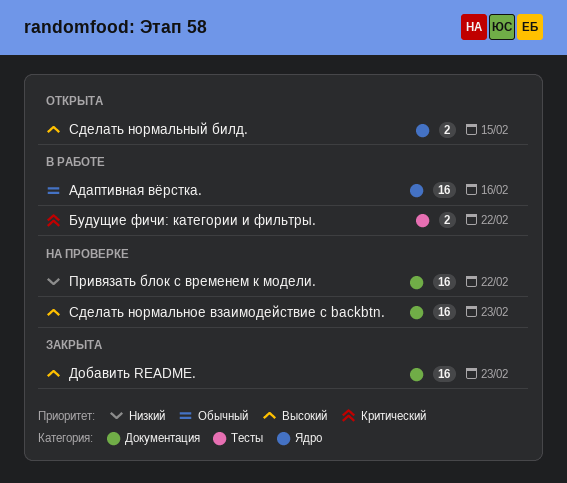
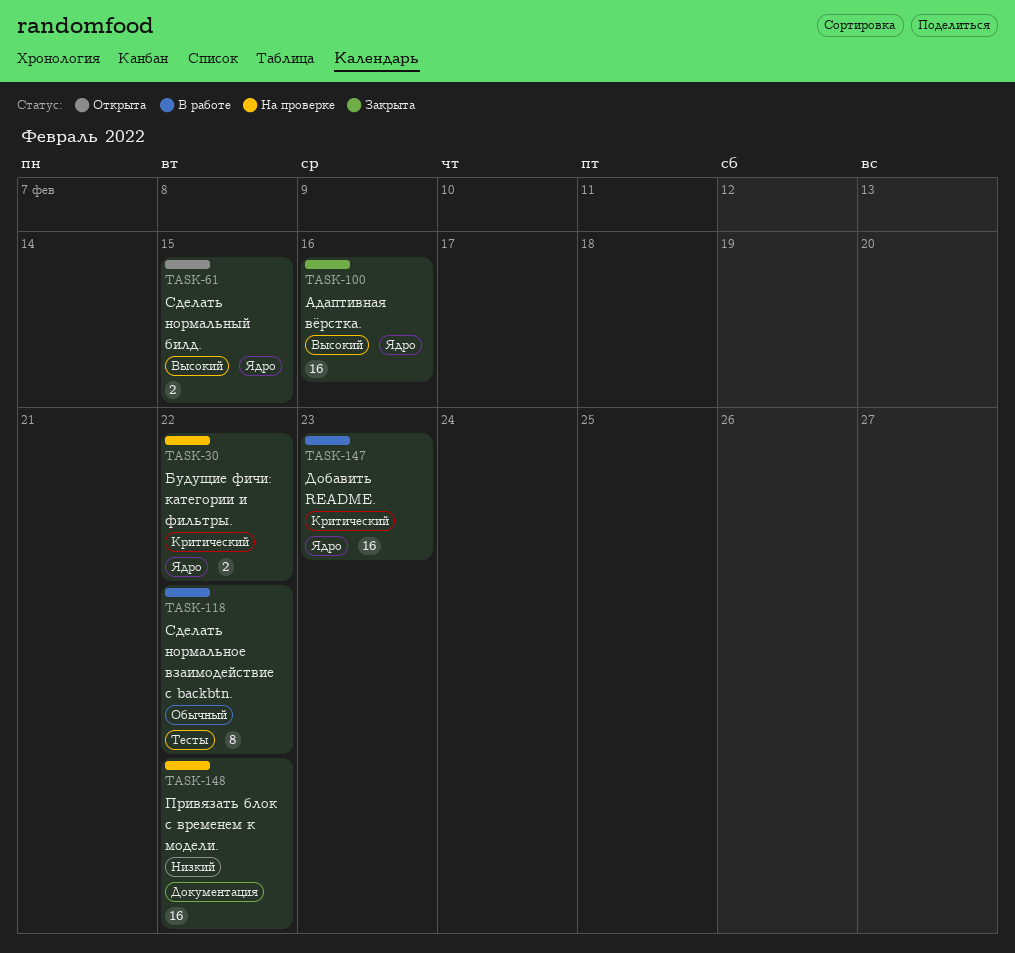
Адаптивная вёрстка., status: В работе -> Закрыта
Адаптивная вёрстка., priority: Обычный -> Высокий
Будущие фичи: категории и фильтры., status: В работе -> На проверке
Будущие фичи: категории и фильтры., label: Тесты -> Ядро
Добавить README., status: Закрыта -> В работе
Добавить README., priority: Высокий -> Критический
Добавить README., label: Документация -> Ядро
Сделать нормальное взаимодействие с backbtn., status: На проверке -> В работе
Сделать нормальное взаимодействие с backbtn., priority: Высокий -> Обычный
Сделать нормальное взаимодействие с backbtn., label: Документация -> Тесты
Сделать нормальное взаимодействие с backbtn., estimate: 16 -> 8
Сделать нормальное взаимодействие с backbtn., due: Feb 23 -> Feb 22

